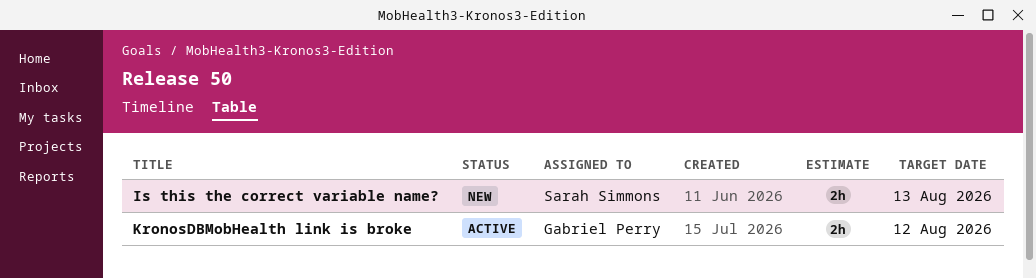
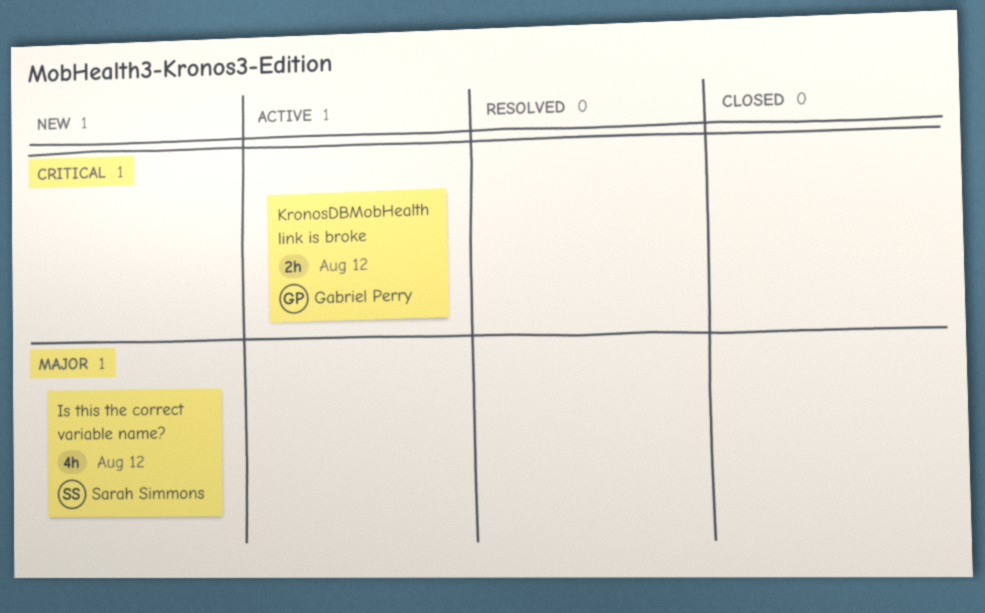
Is this the correct variable name?, estimate: 2h -> 4h
Is this the correct variable name?, due: Aug 13 -> Aug 12

